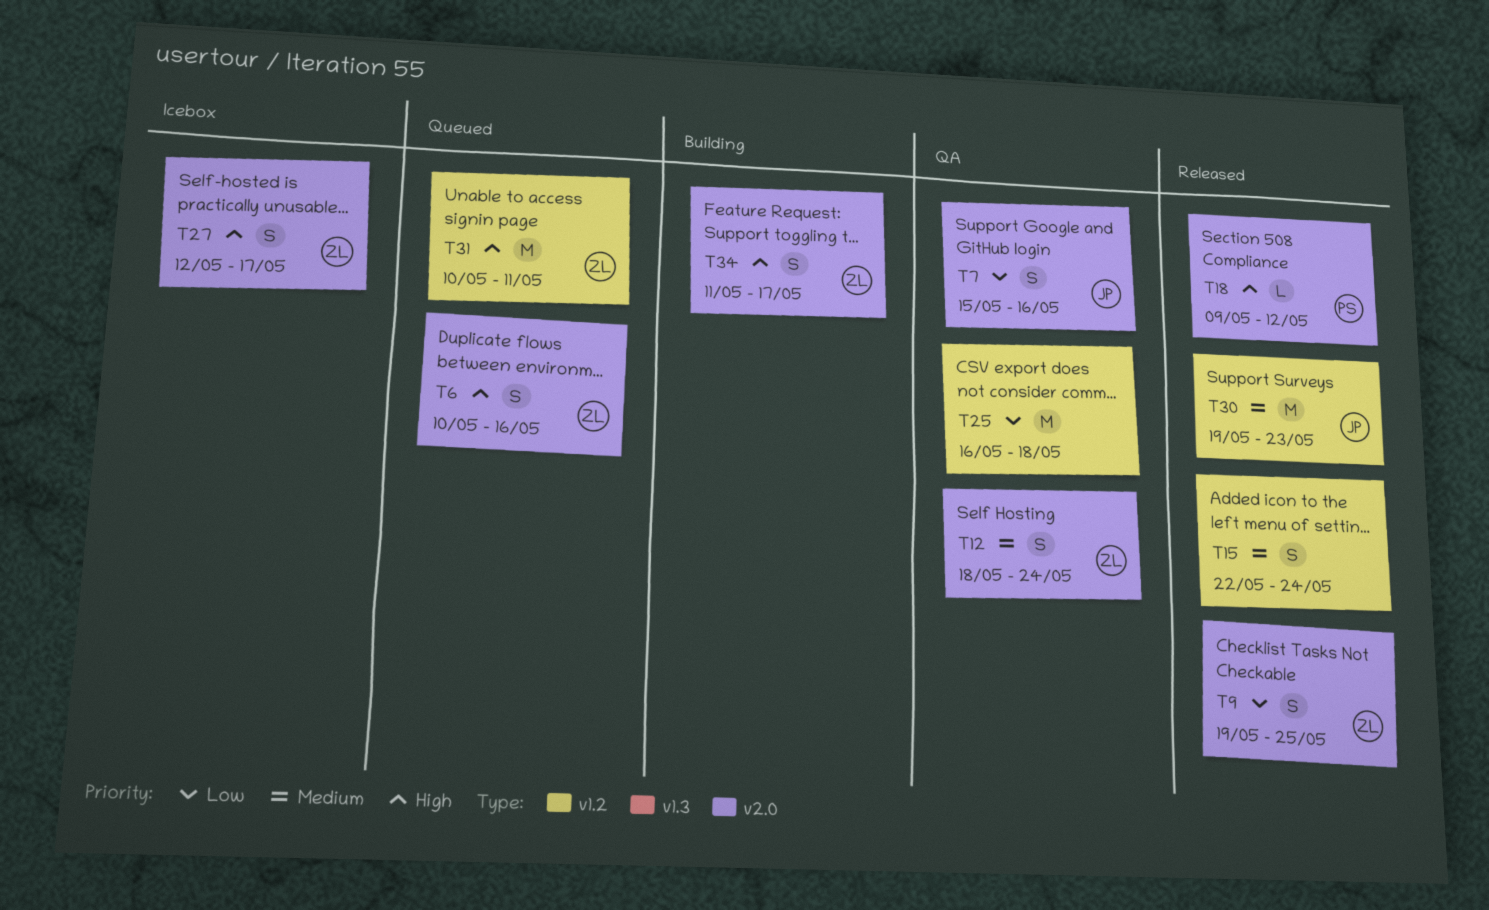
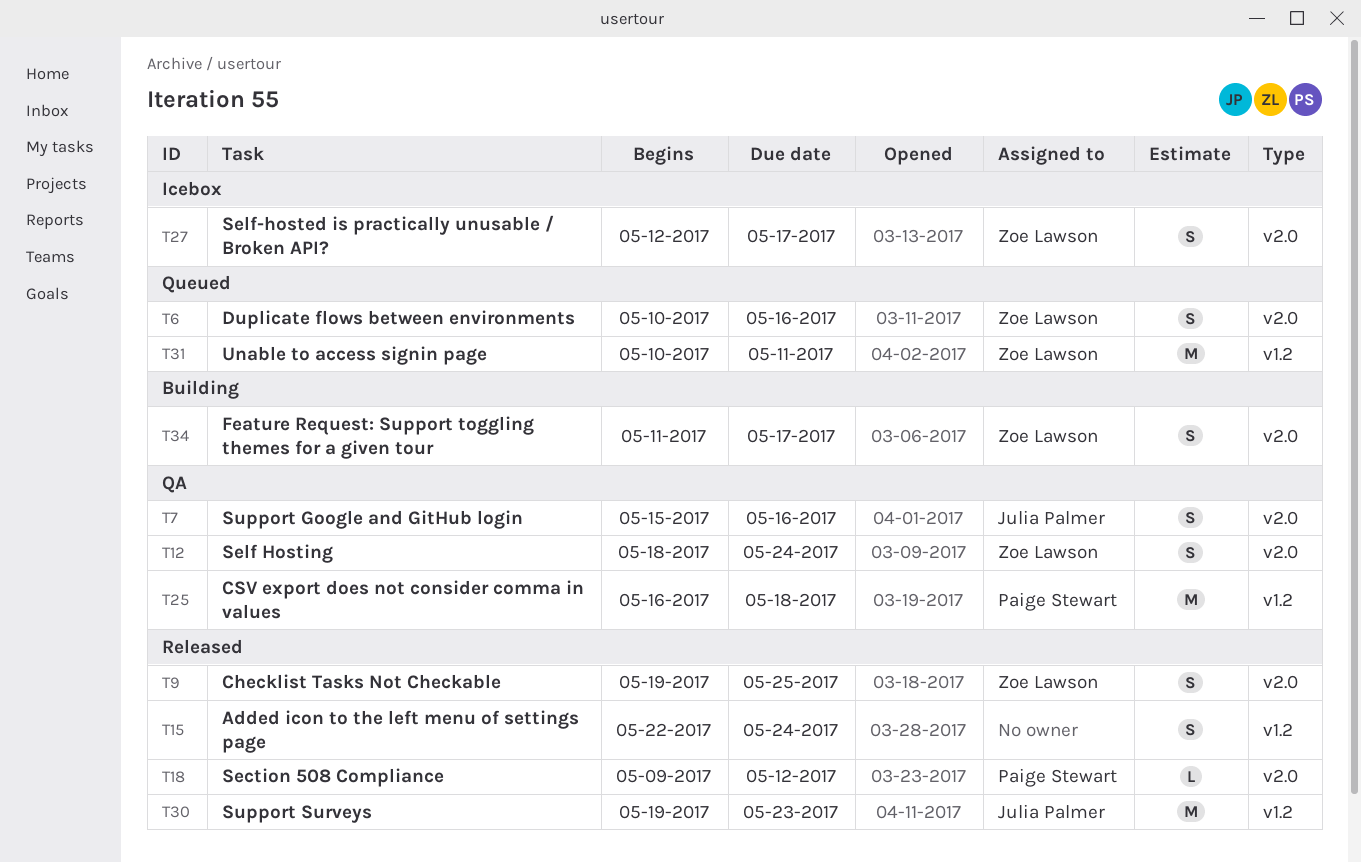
T25, owner: none -> Paige Stewart

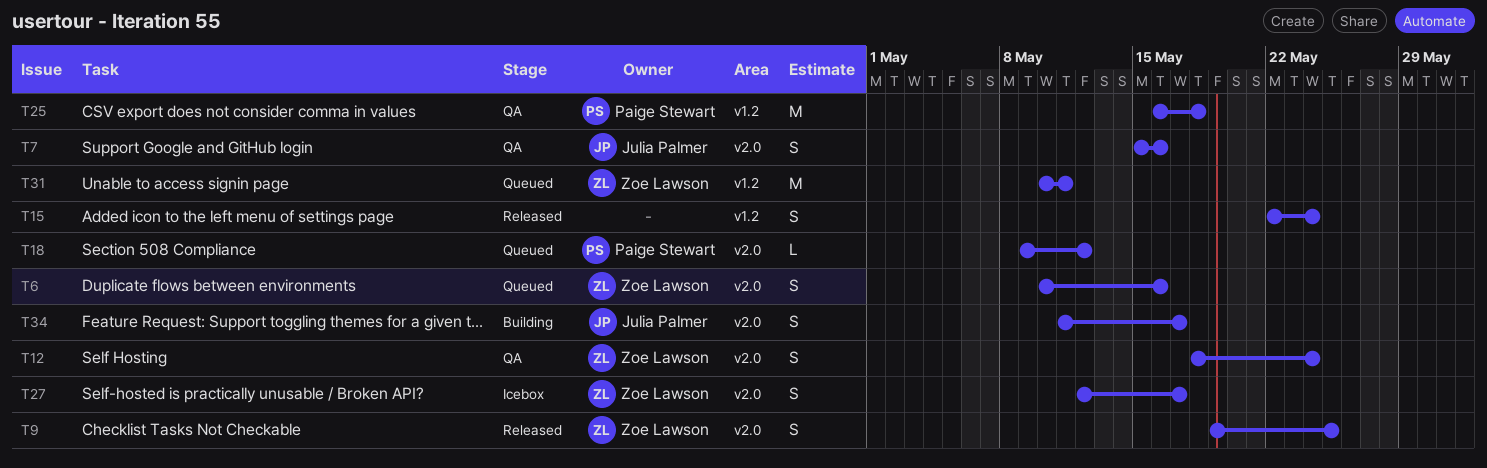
T18, status: Released -> Queued
T30: present -> none
T34, owner: Zoe Lawson -> Julia Palmer

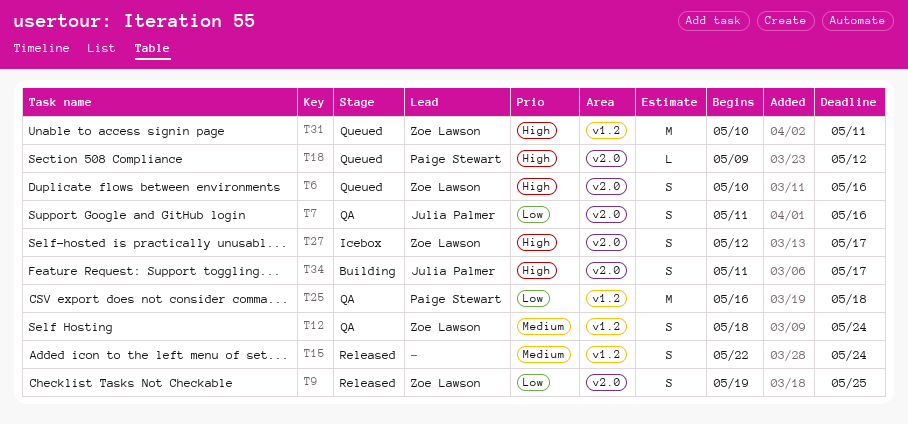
T7, start: May 15 -> May 11
T12, label: v2.0 -> v1.2

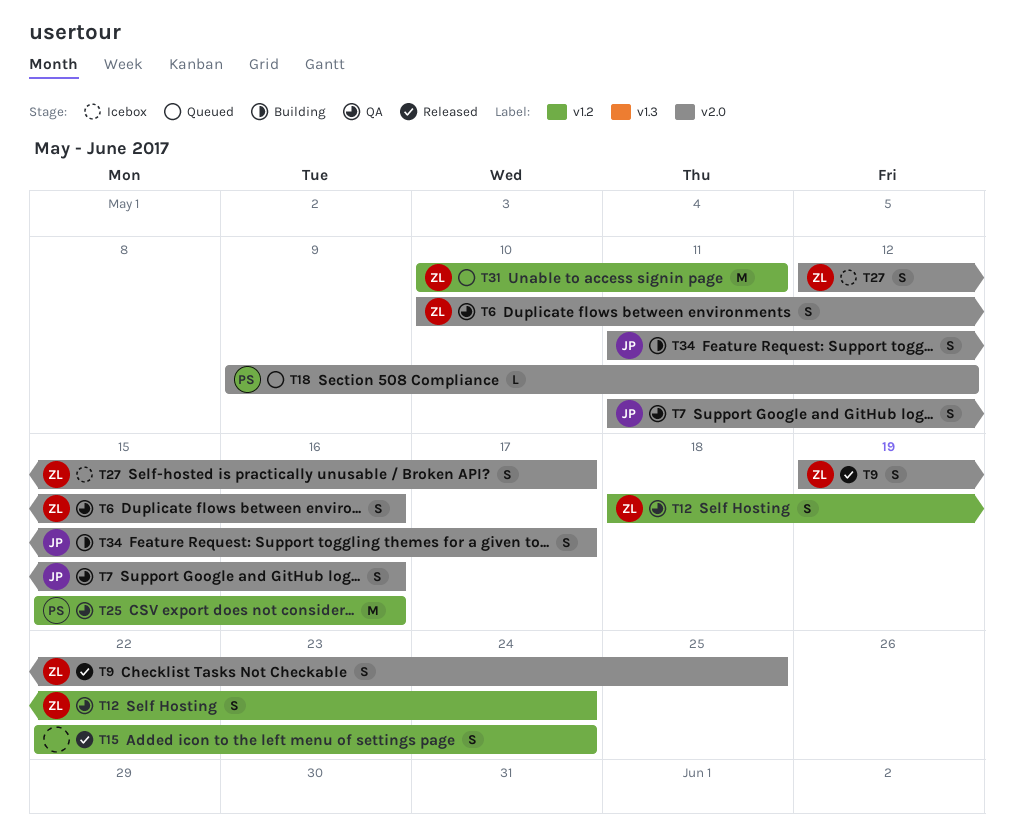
T6, status: Queued -> QA
T25, start: May 16 -> May 15
T25, due: May 18 -> May 16

